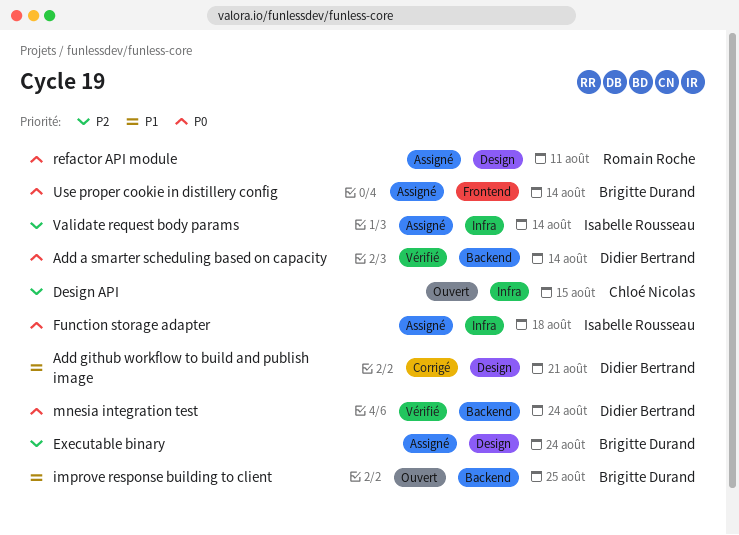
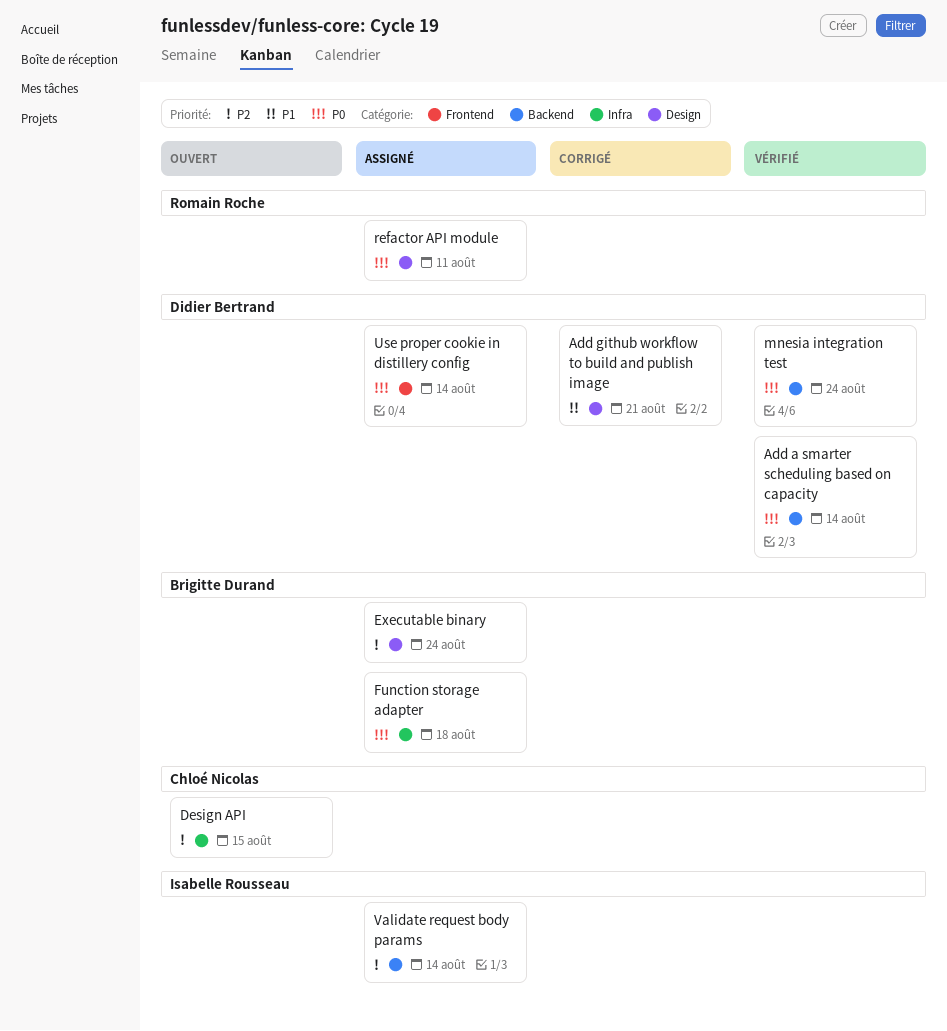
Function storage adapter, owner: Isabelle Rousseau -> Brigitte Durand
improve response building to client: present -> none
Use proper cookie in distillery config, owner: Brigitte Durand -> Didier Bertrand
Validate request body params, label: Infra -> Backend

